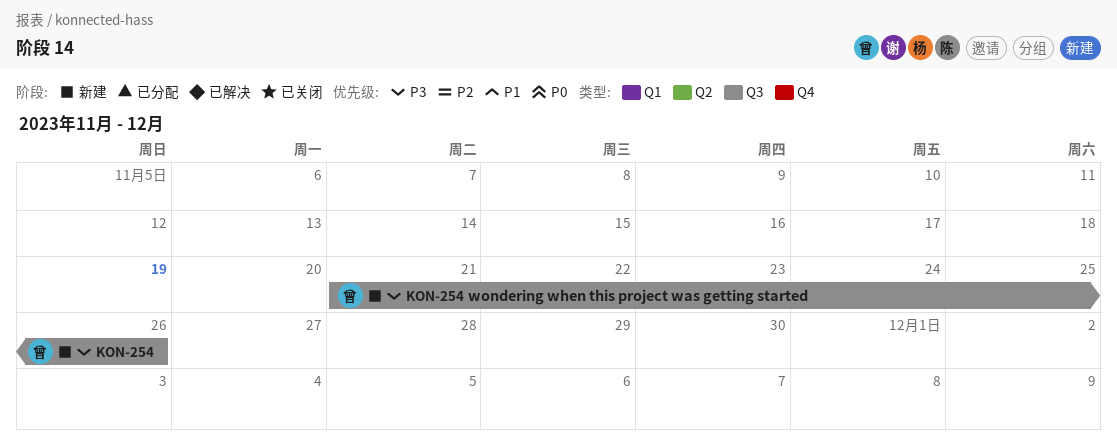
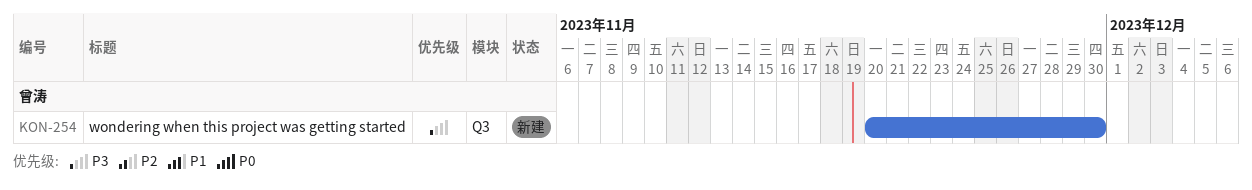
KON-254, start: Nov 21 -> Nov 20
KON-254, due: Nov 26 -> Nov 30

